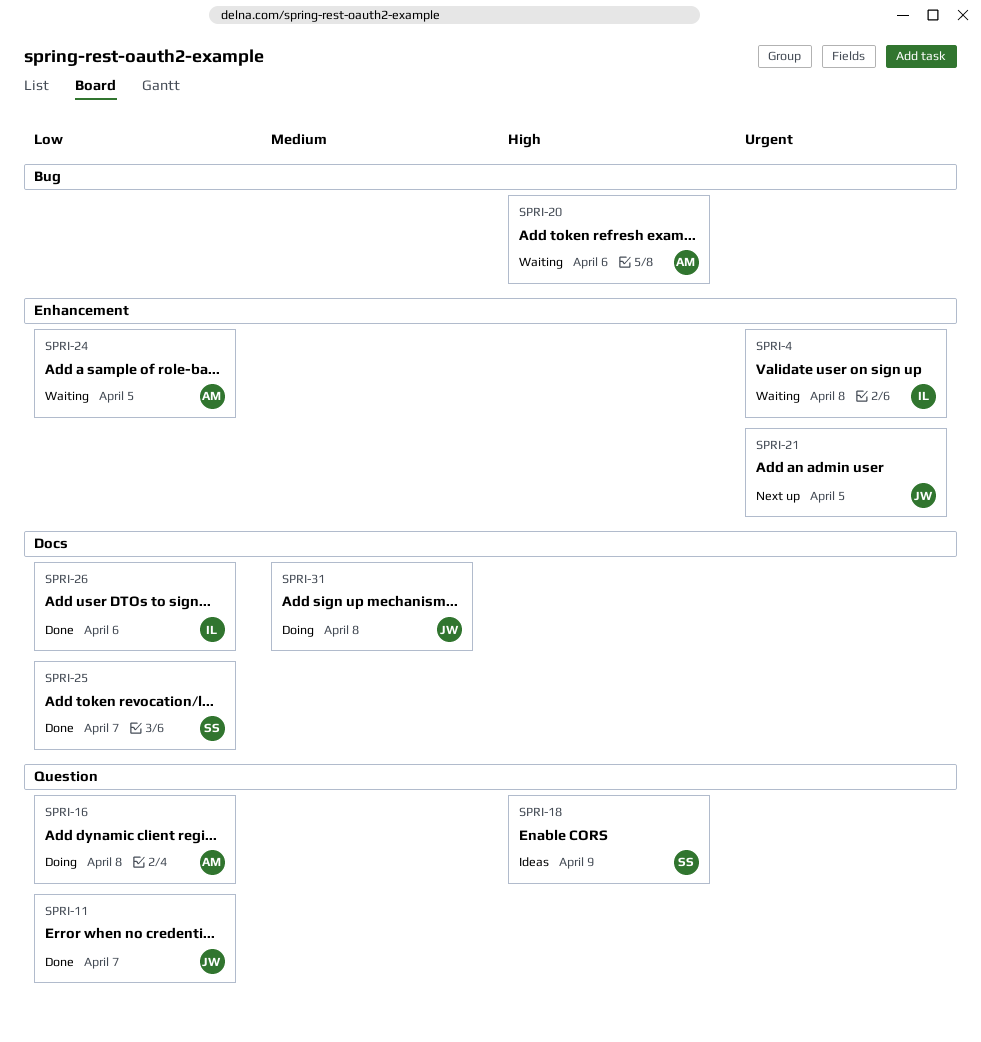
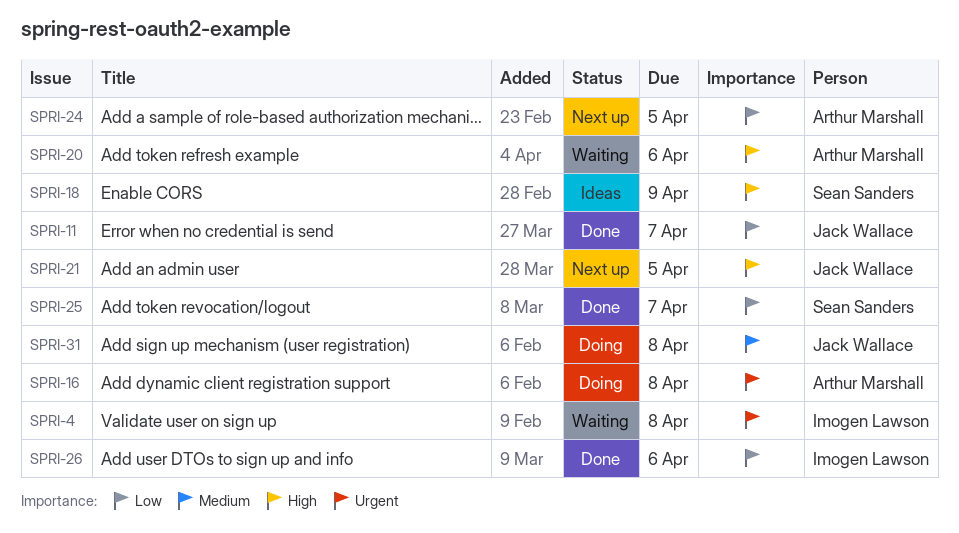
SPRI-16, priority: Low -> Urgent
SPRI-21, priority: Urgent -> High
SPRI-24, status: Waiting -> Next up

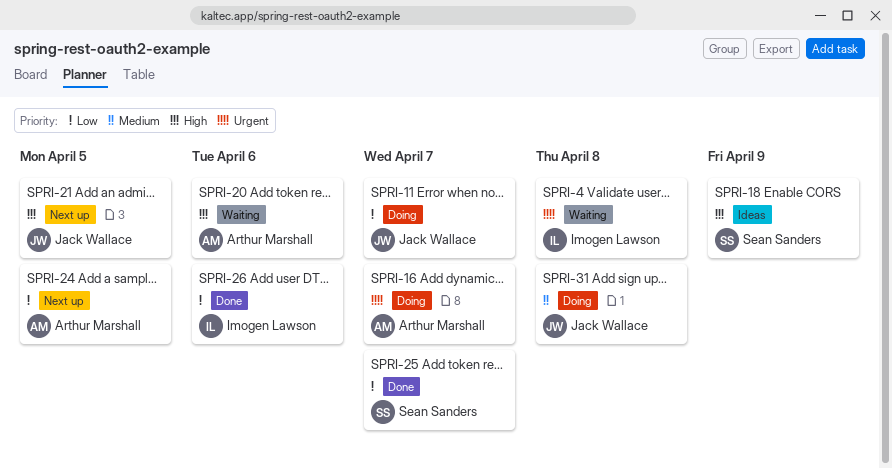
SPRI-11, status: Done -> Doing
SPRI-16, due: Apr 8 -> Apr 7

